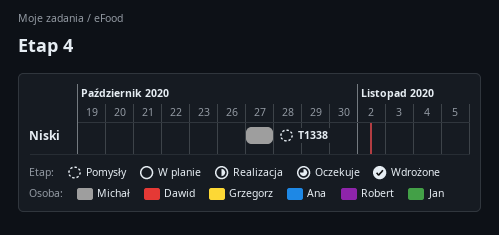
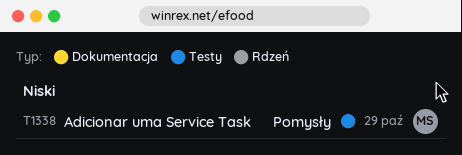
T1338, due: Oct 27 -> Oct 29

